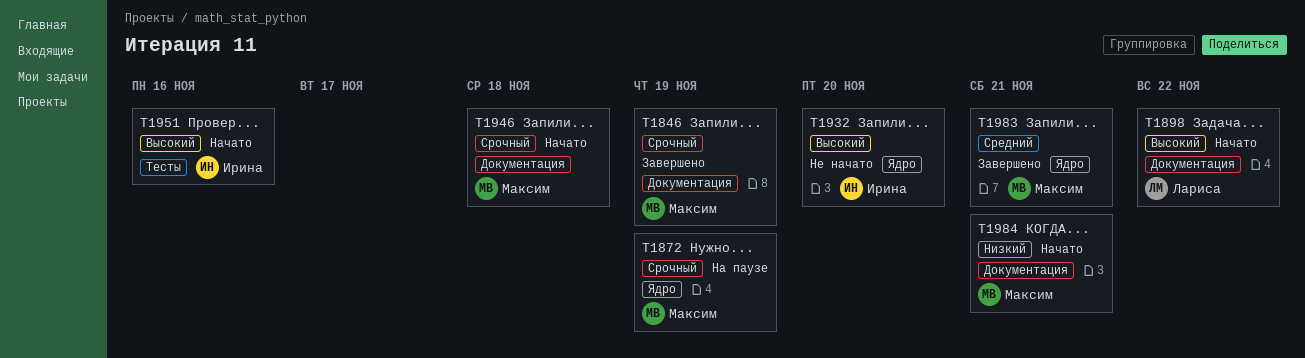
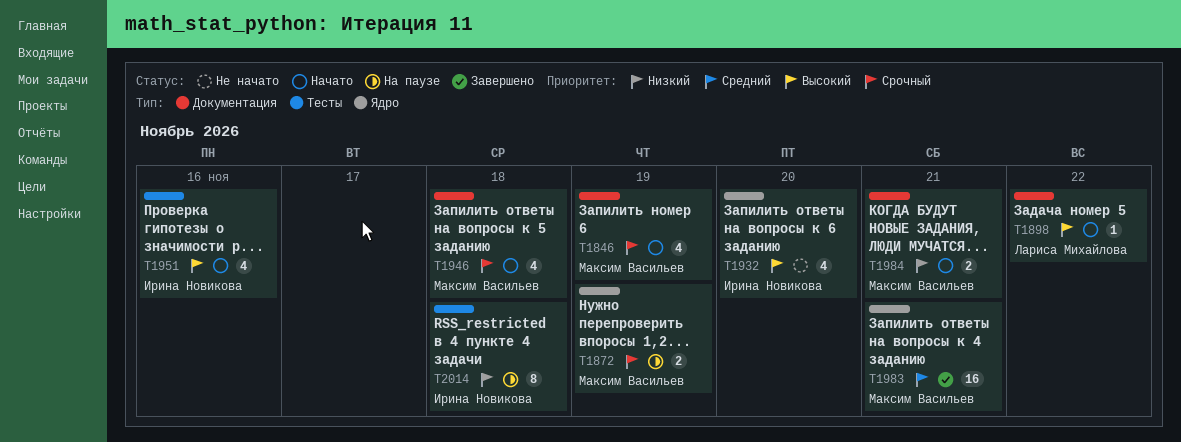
T1846, status: Завершено -> Начато
T2014: none -> present

